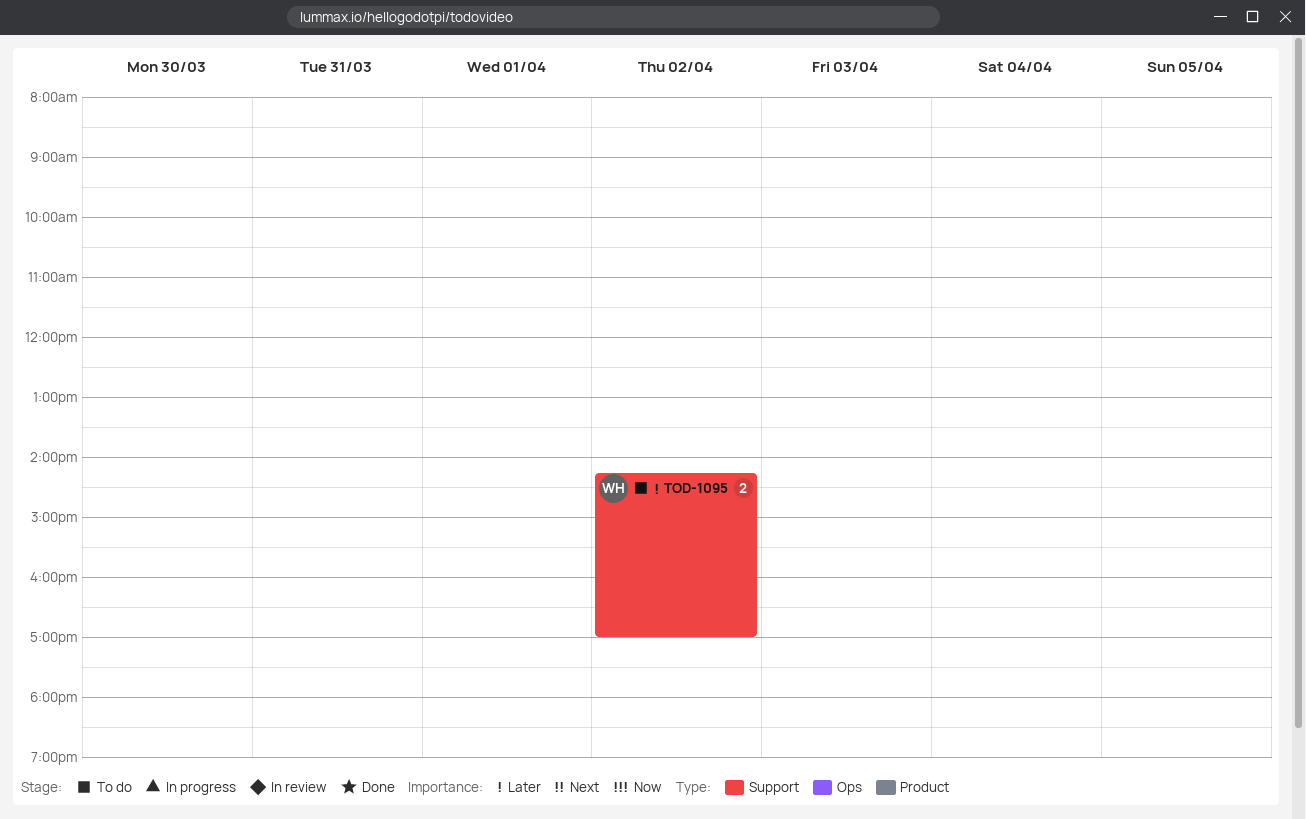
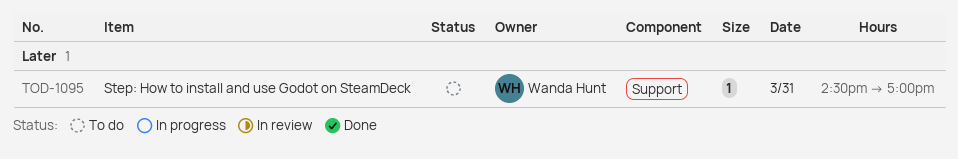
TOD-1095, estimate: 2 -> 1
TOD-1095, day: Apr 2 -> Mar 31
TOD-1095, begins: 14:15 -> 14:30

